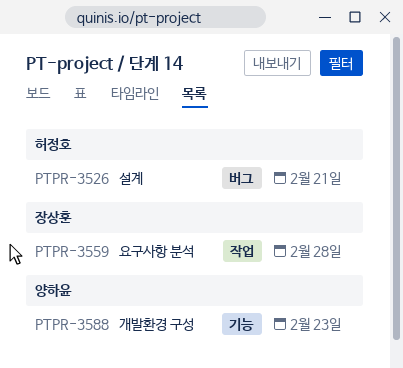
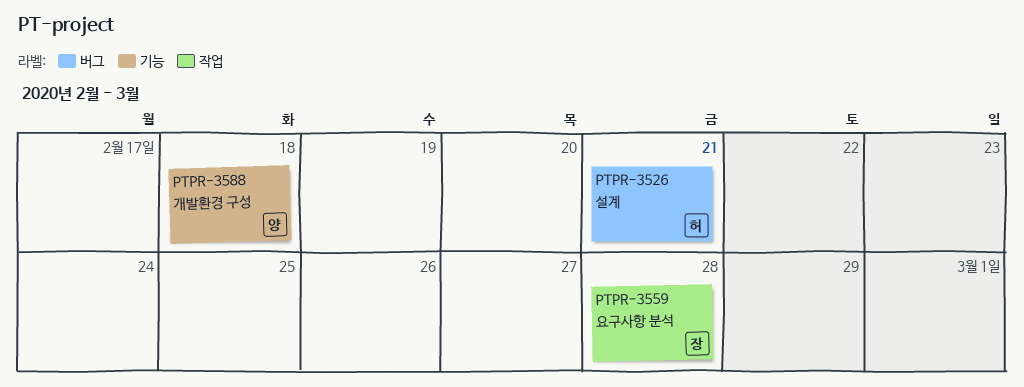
PTPR-3588, due: Feb 23 -> Feb 18

